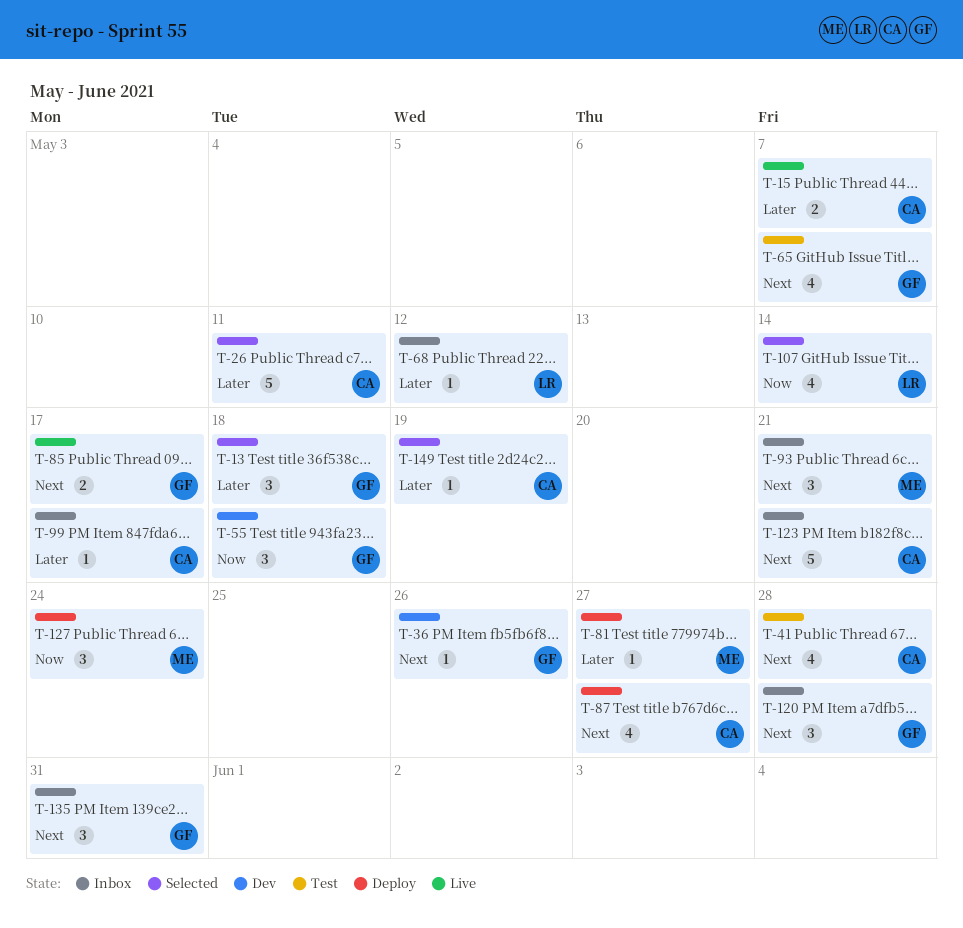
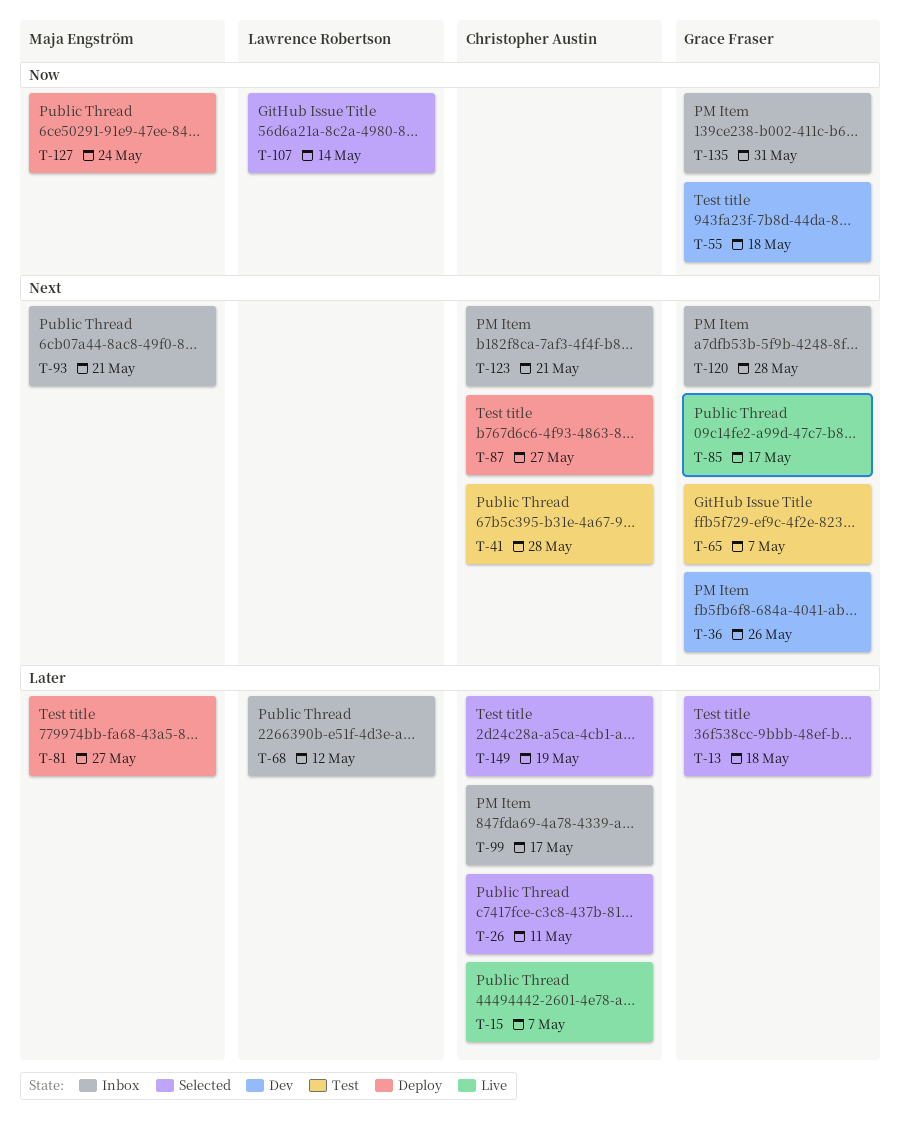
T-135, priority: Next -> Now

